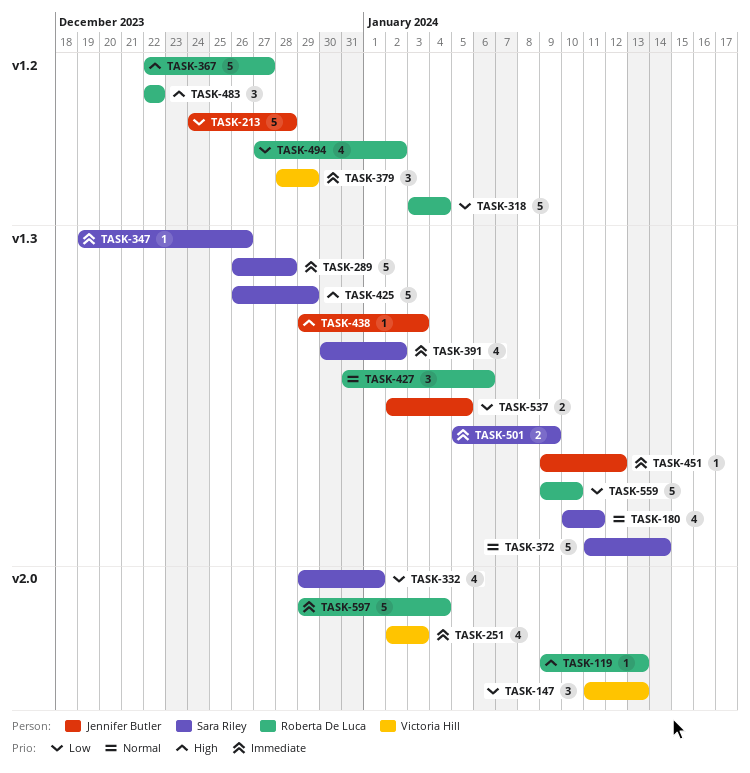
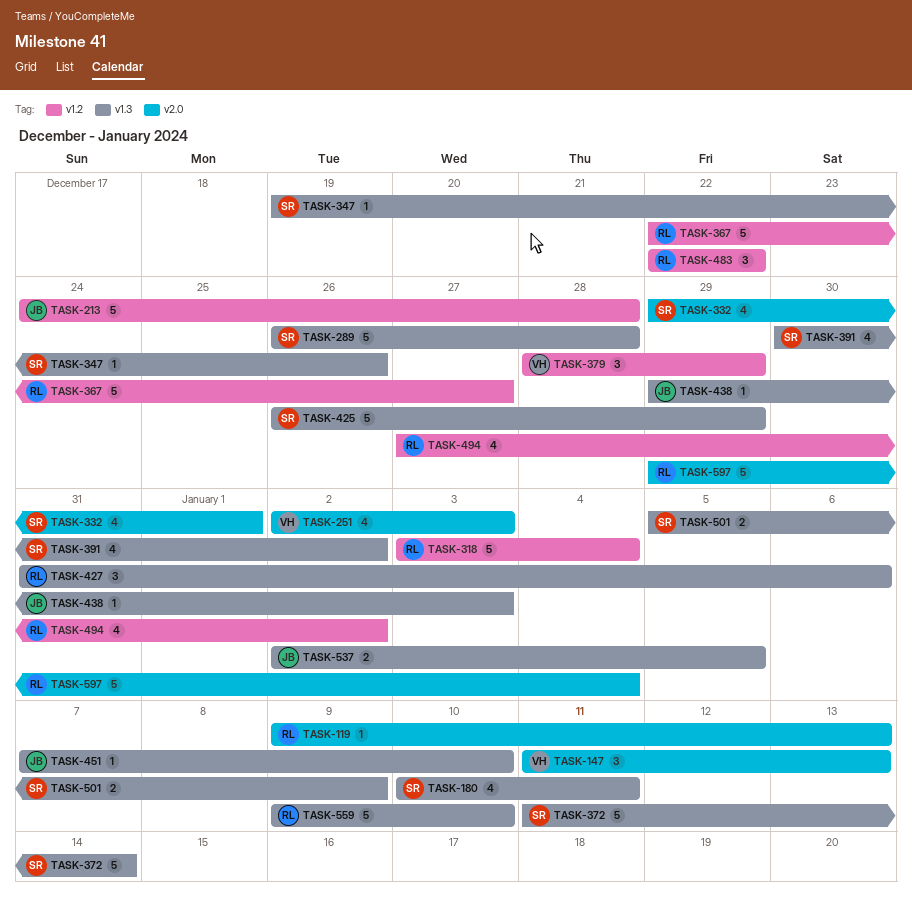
TASK-451, start: Jan 9 -> Jan 7
TASK-451, due: Jan 12 -> Jan 10

